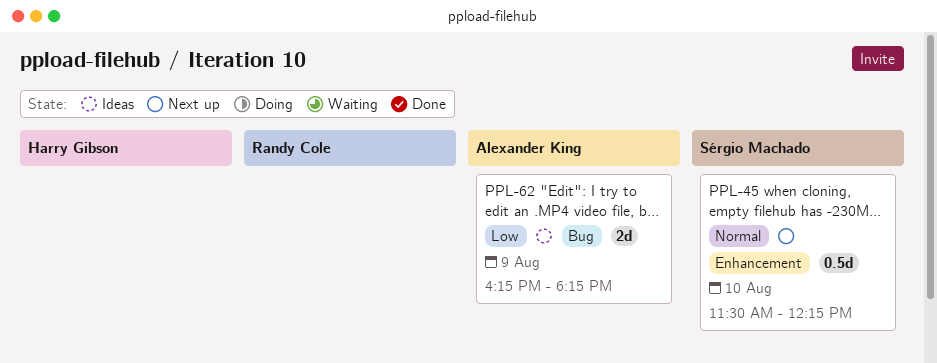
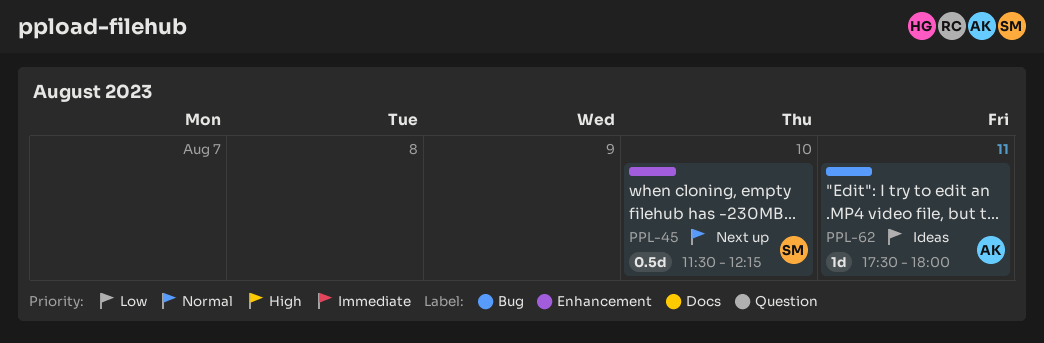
PPL-62, estimate: 2d -> 1d
PPL-62, day: Aug 9 -> Aug 11
PPL-62, begins: 16:15 -> 17:30
PPL-62, ends: 18:15 -> 18:00

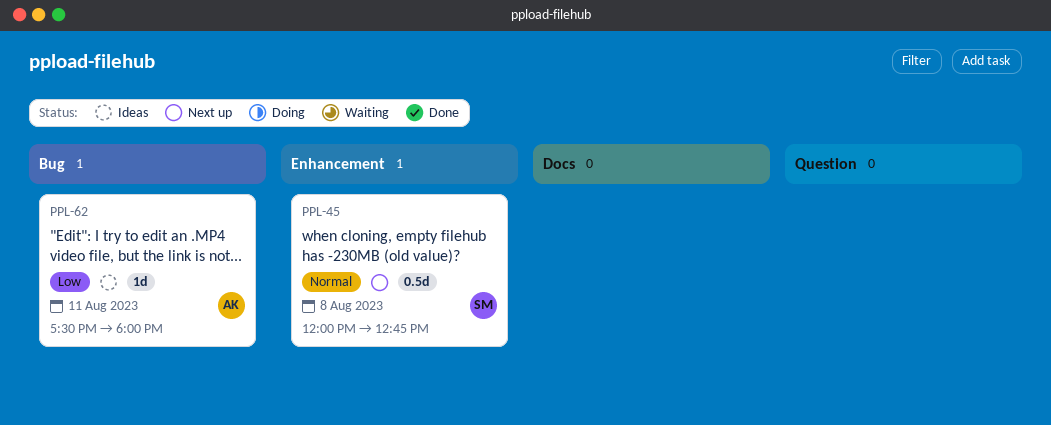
PPL-45, day: Aug 10 -> Aug 8
PPL-45, begins: 11:30 -> 12:00
PPL-45, ends: 12:15 -> 12:45

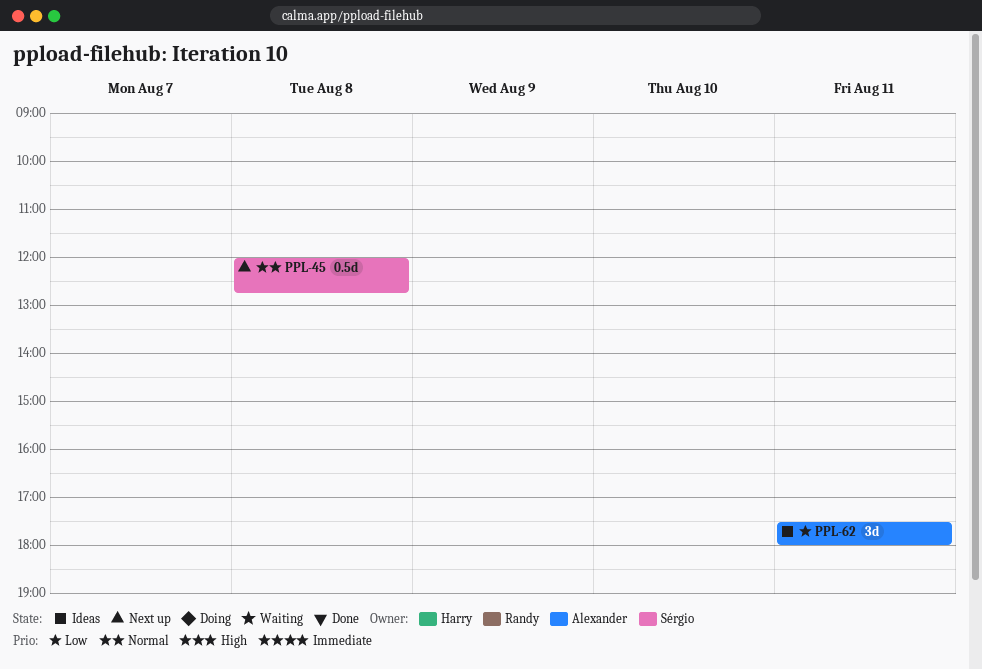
PPL-62, estimate: 1d -> 3d

